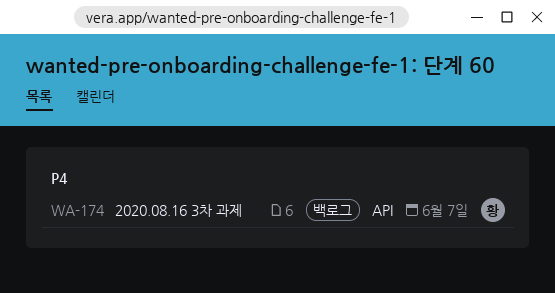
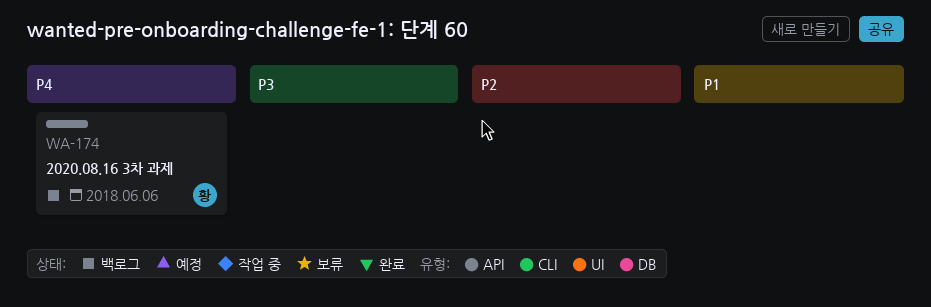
WA-174, due: Jun 7 -> Jun 6

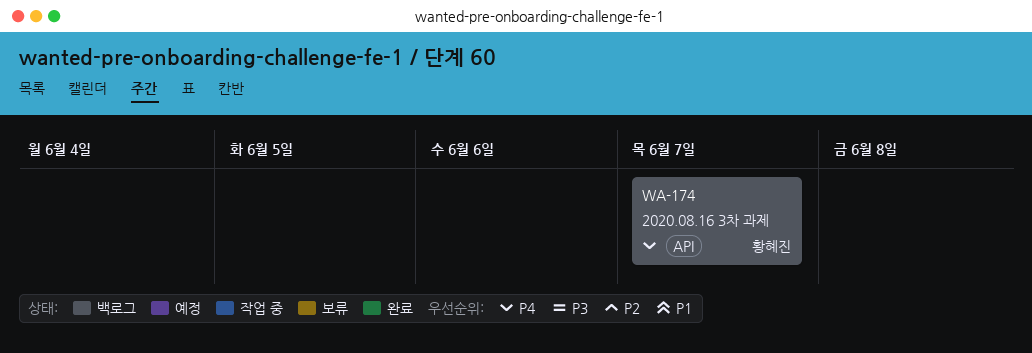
WA-174, due: Jun 6 -> Jun 7

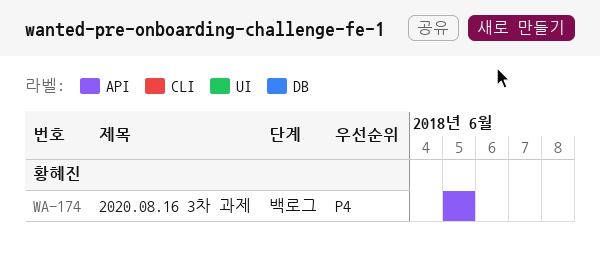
WA-174, due: Jun 7 -> Jun 5

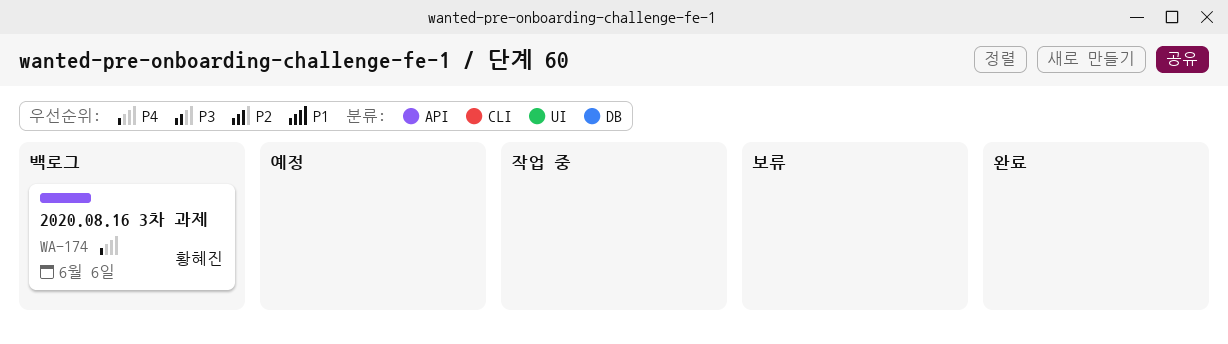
WA-174, due: Jun 5 -> Jun 6

